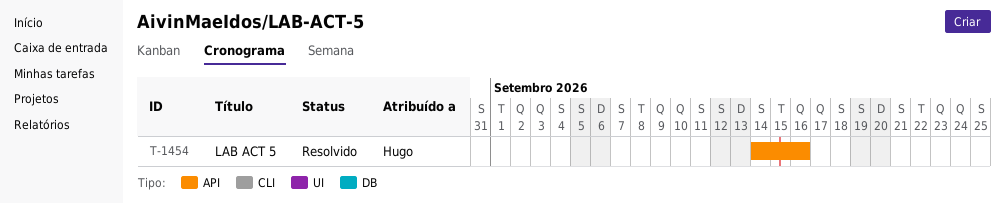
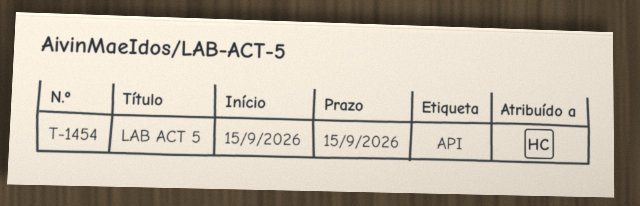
T-1454, start: Sep 14 -> Sep 15
T-1454, due: Sep 16 -> Sep 15

